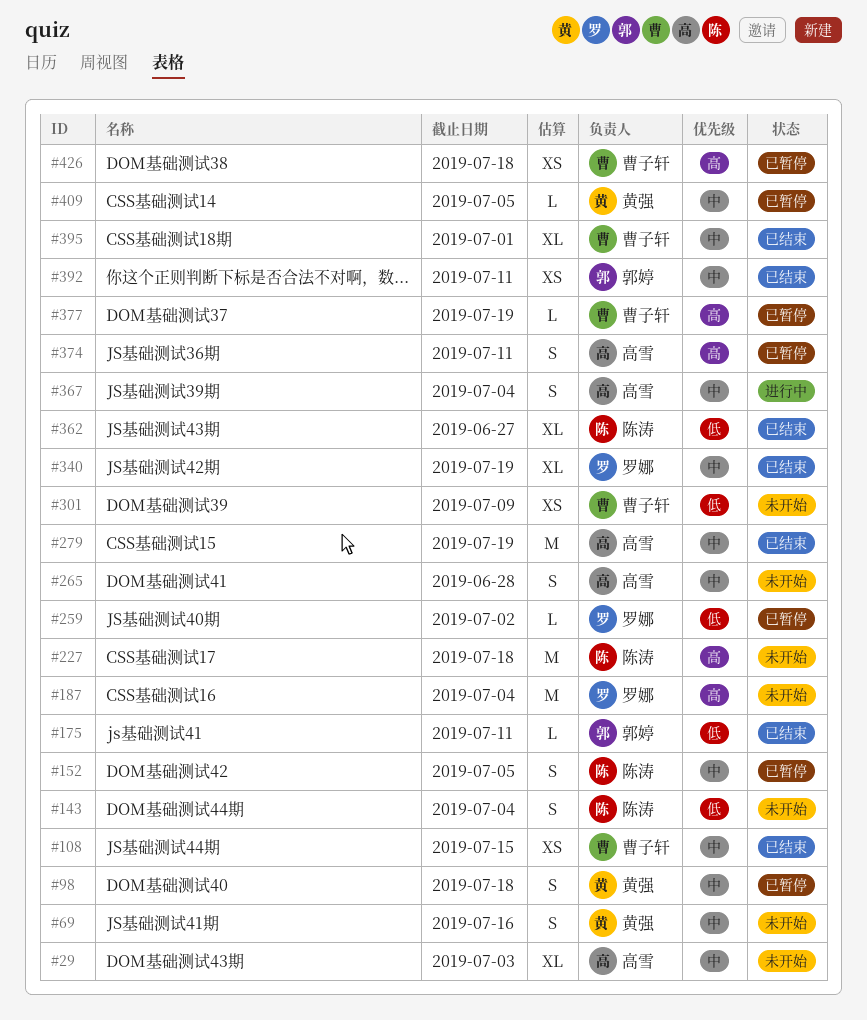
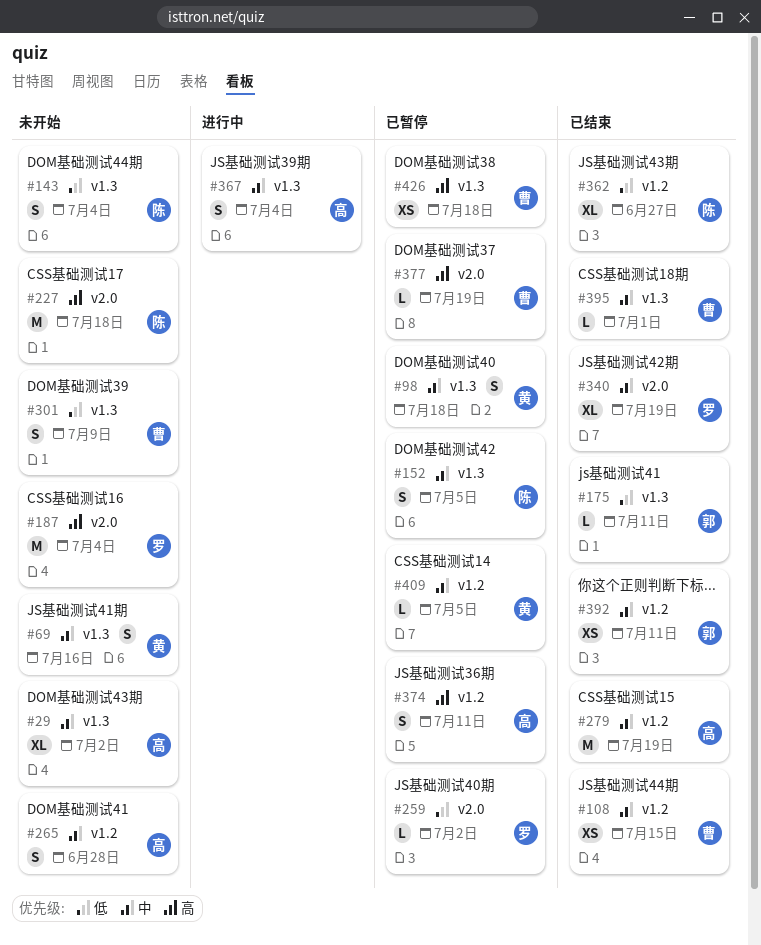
#29, due: Jul 3 -> Jul 2
#301, estimate: XS -> S
#395, estimate: XL -> L

